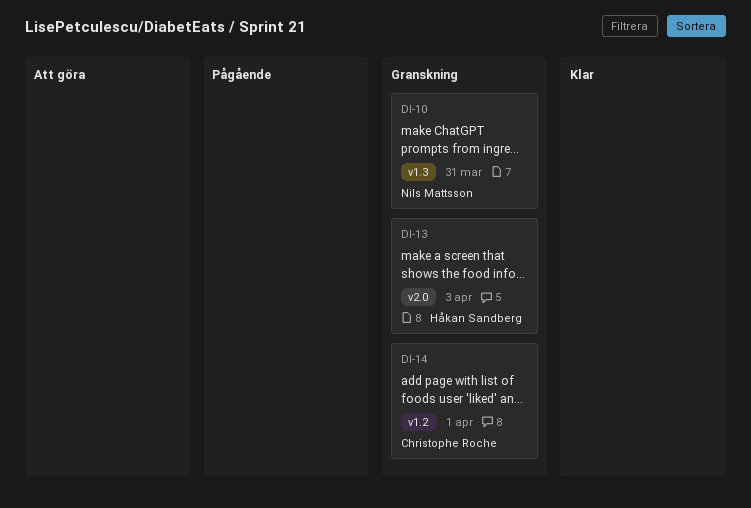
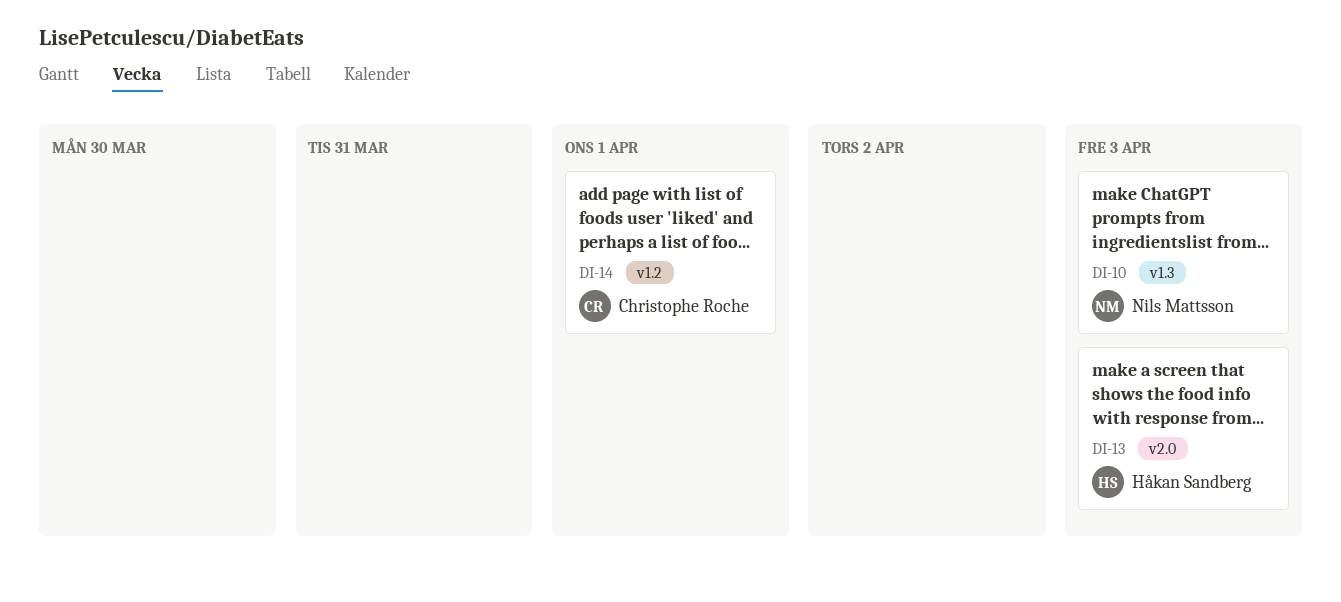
DI-10, due: Mar 31 -> Apr 3

